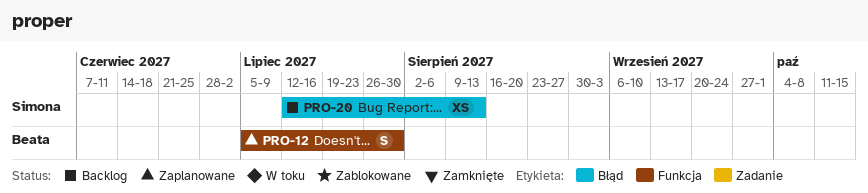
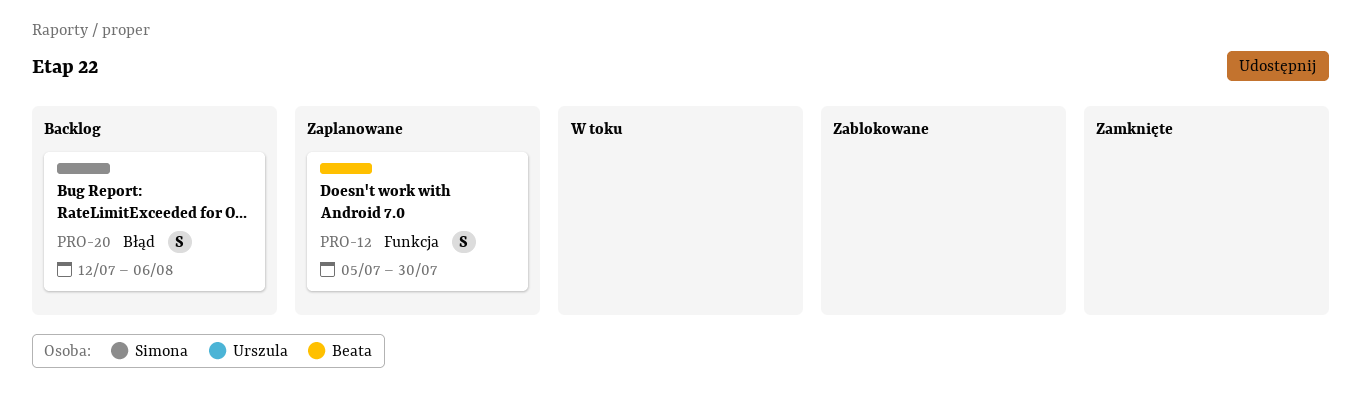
PRO-20, estimate: XS -> S
PRO-20, due: Aug 13 -> Aug 6

